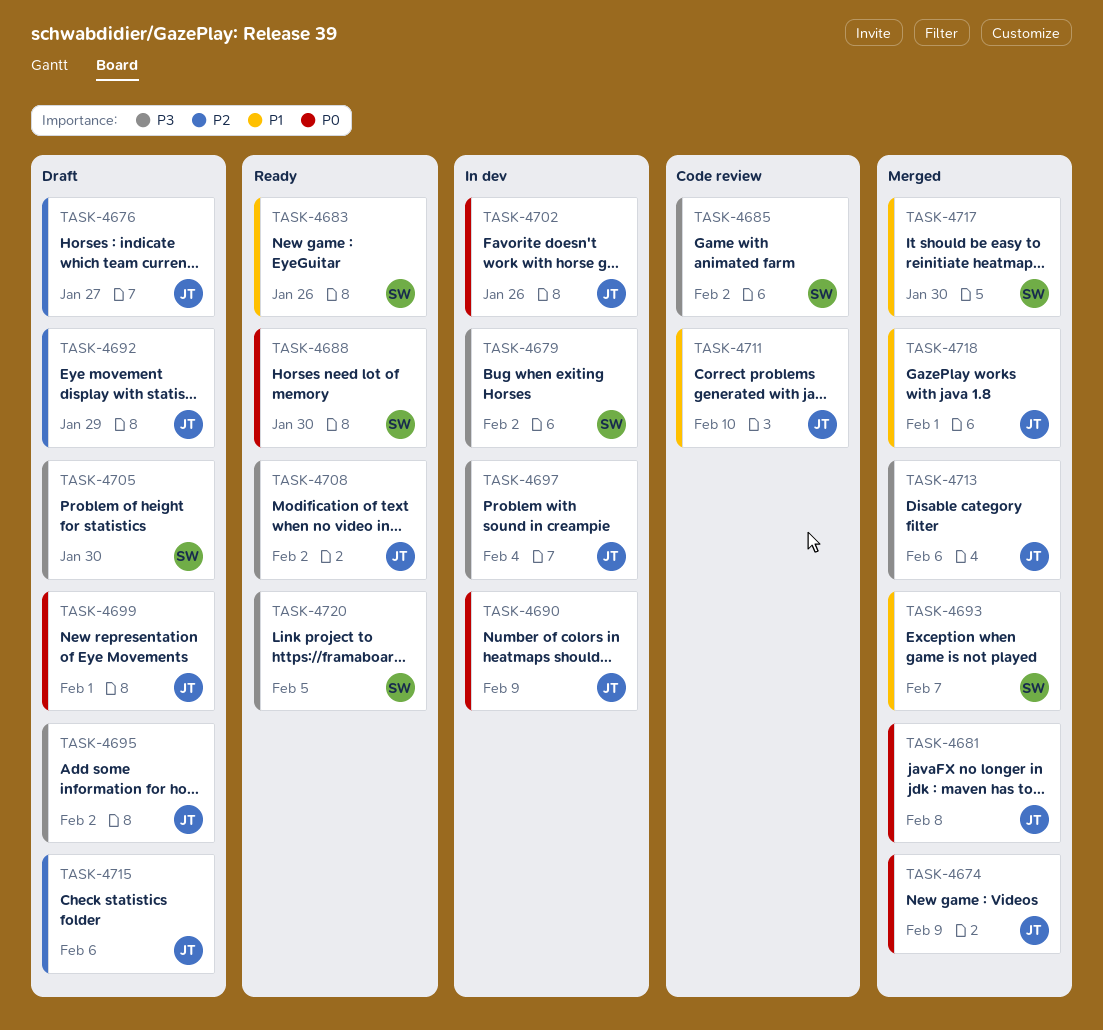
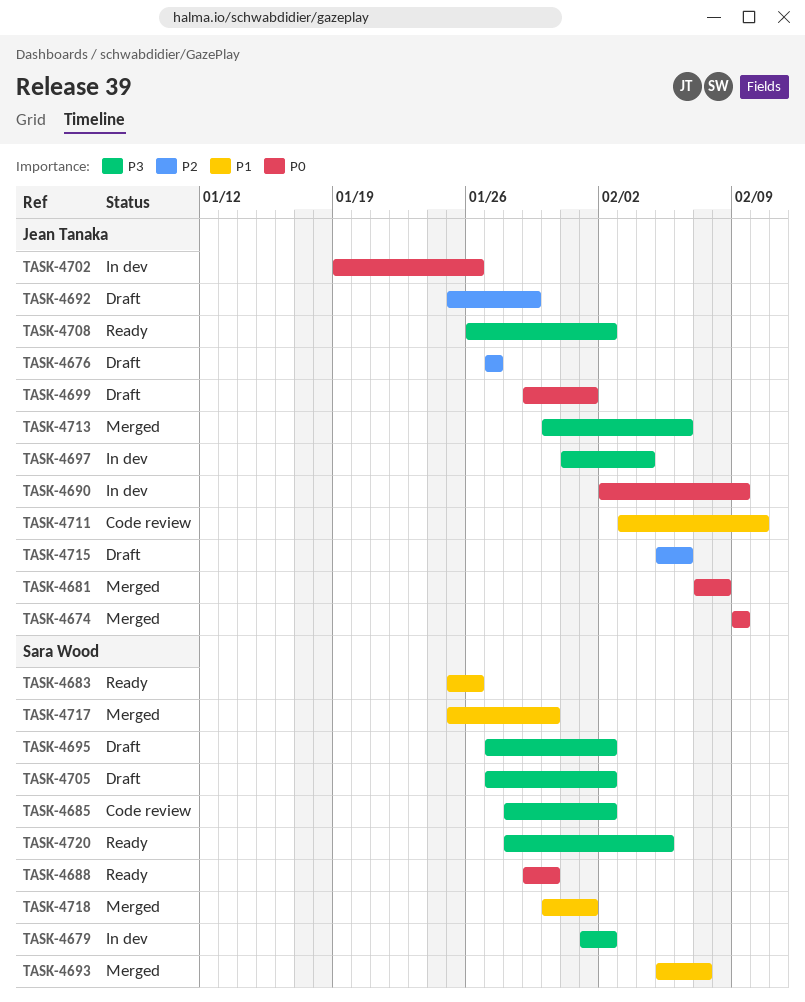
TASK-4695, owner: Jean Tanaka -> Sara Wood
TASK-4705, due: Jan 30 -> Feb 2
TASK-4718, owner: Jean Tanaka -> Sara Wood

